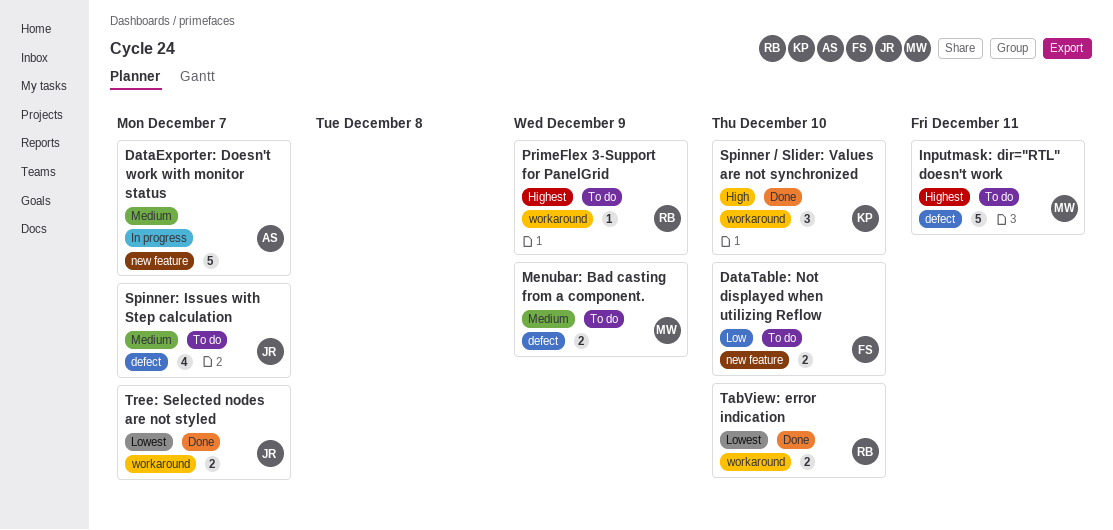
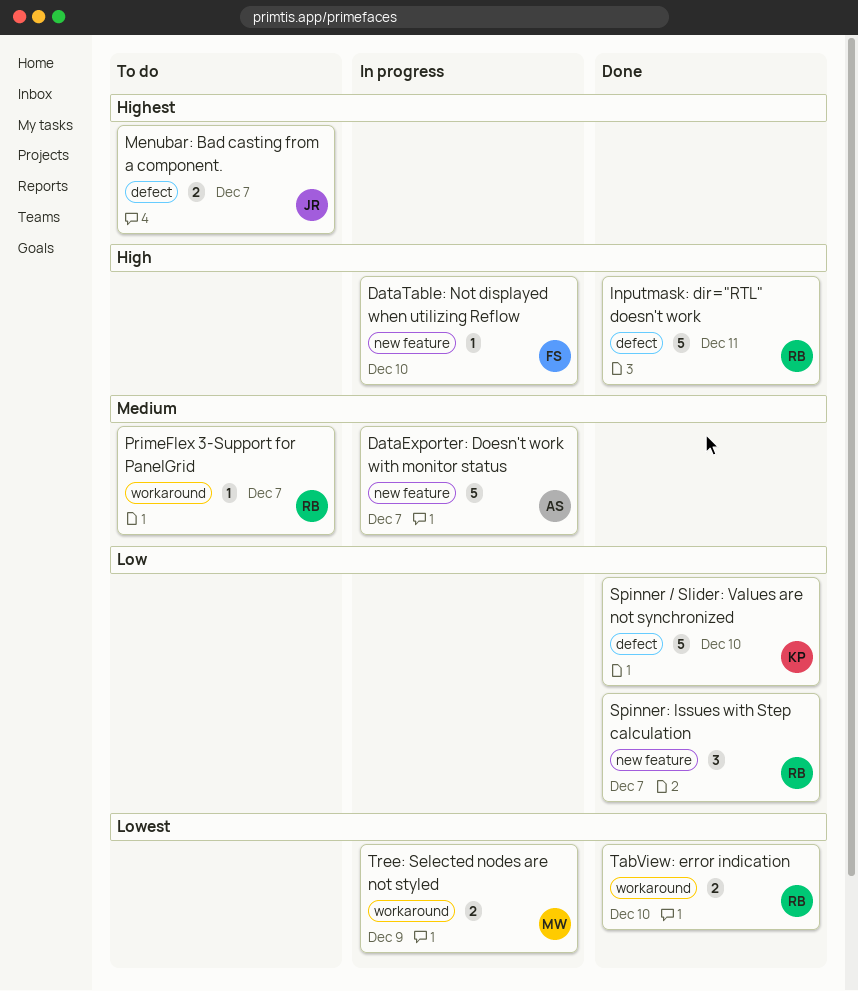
DataTable: Not displayed when utilizing Reflow, status: To do -> In progress
DataTable: Not displayed when utilizing Reflow, priority: Low -> High
DataTable: Not displayed when utilizing Reflow, estimate: 2 -> 1
Inputmask: dir="RTL" doesn't work, status: To do -> Done
Inputmask: dir="RTL" doesn't work, owner: MW -> RB
Inputmask: dir="RTL" doesn't work, priority: Highest -> High
Menubar: Bad casting from a component., owner: MW -> JR
Menubar: Bad casting from a component., priority: Medium -> Highest
Menubar: Bad casting from a component., due: Dec 9 -> Dec 7
PrimeFlex 3-Support for PanelGrid, priority: Highest -> Medium
PrimeFlex 3-Support for PanelGrid, due: Dec 9 -> Dec 7
Spinner / Slider: Values are not synchronized, priority: High -> Low
Spinner / Slider: Values are not synchronized, label: workaround -> defect
Spinner / Slider: Values are not synchronized, estimate: 3 -> 5
Spinner: Issues with Step calculation, status: To do -> Done
Spinner: Issues with Step calculation, owner: JR -> RB
Spinner: Issues with Step calculation, priority: Medium -> Low
Spinner: Issues with Step calculation, label: defect -> new feature
Spinner: Issues with Step calculation, estimate: 4 -> 3
Tree: Selected nodes are not styled, status: Done -> In progress
Tree: Selected nodes are not styled, owner: JR -> MW
Tree: Selected nodes are not styled, due: Dec 7 -> Dec 9

